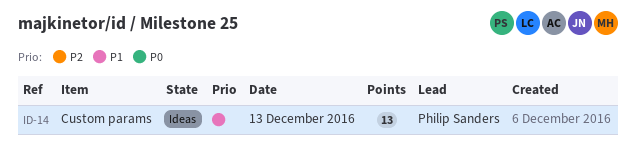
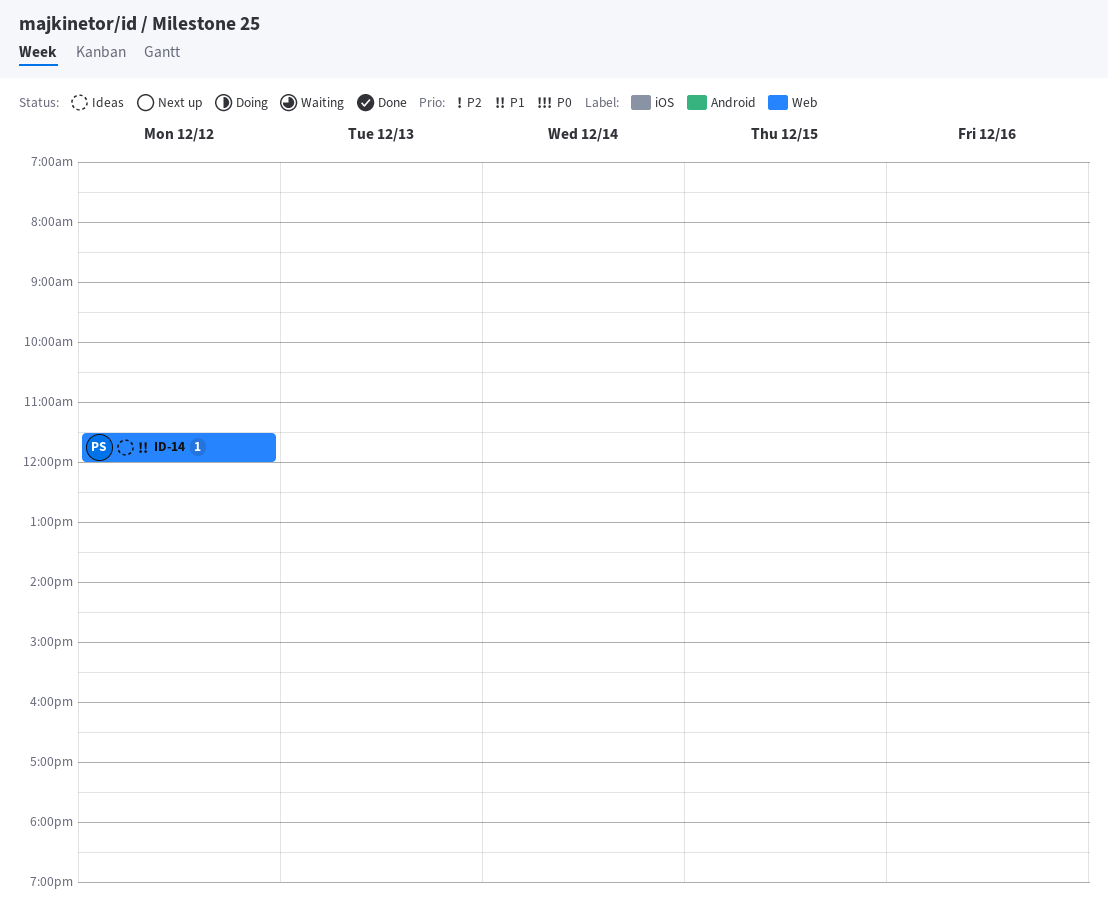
ID-14, estimate: 13 -> 1
ID-14, day: Dec 13 -> Dec 12

